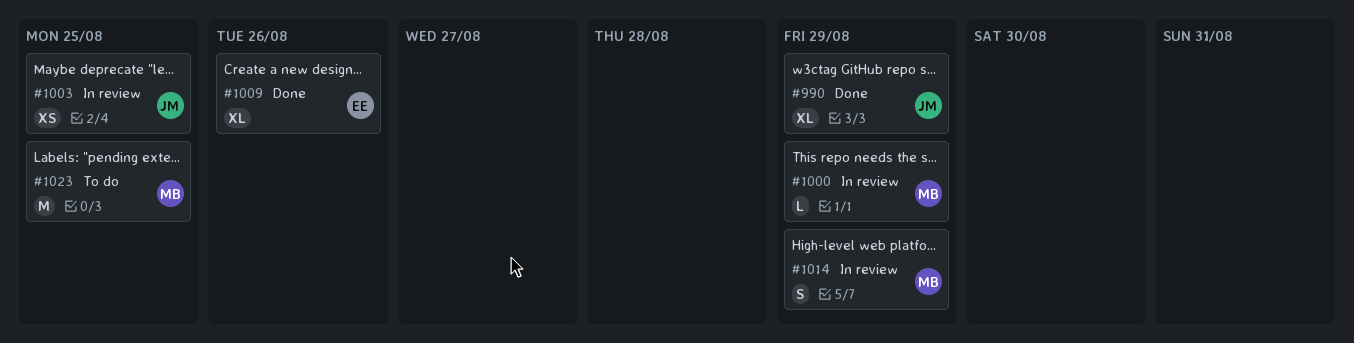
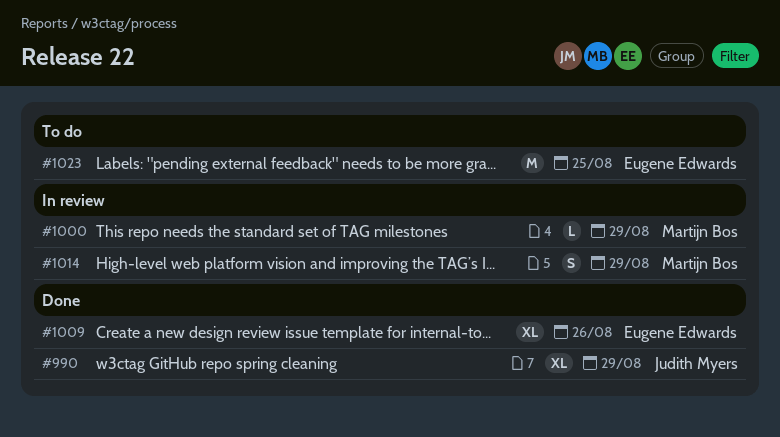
#1003: present -> none
#1023, owner: Martijn Bos -> Eugene Edwards

